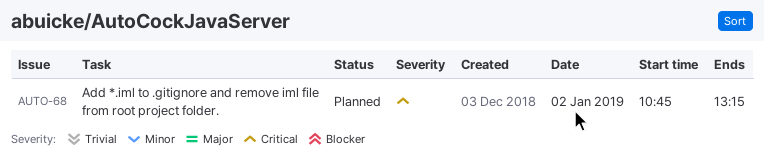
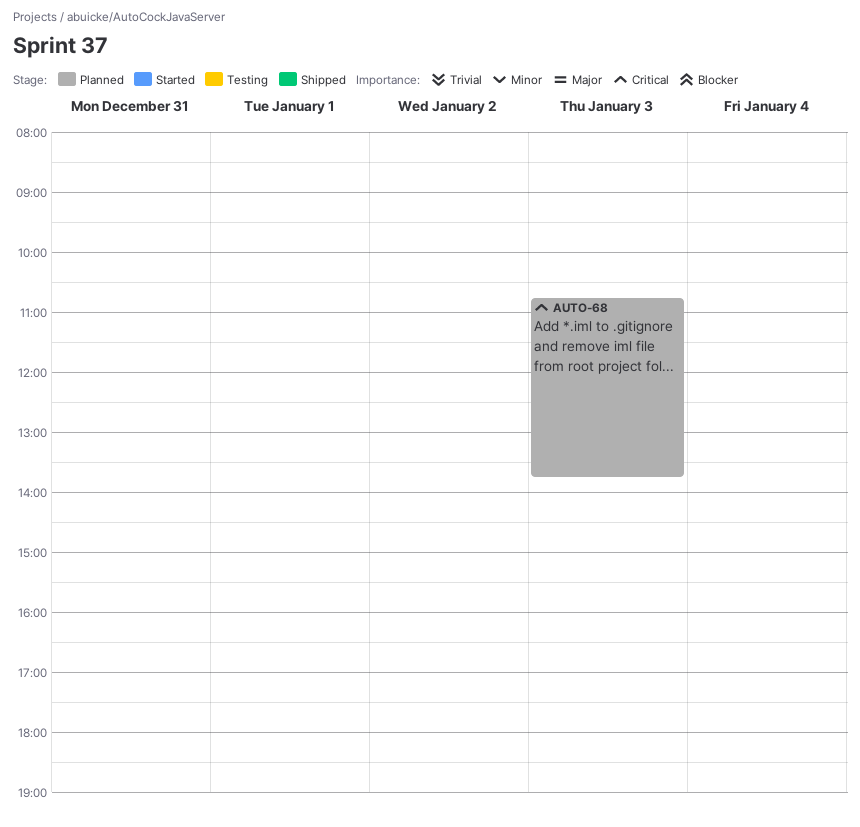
AUTO-68, day: Jan 2 -> Jan 3
AUTO-68, ends: 13:15 -> 13:45

